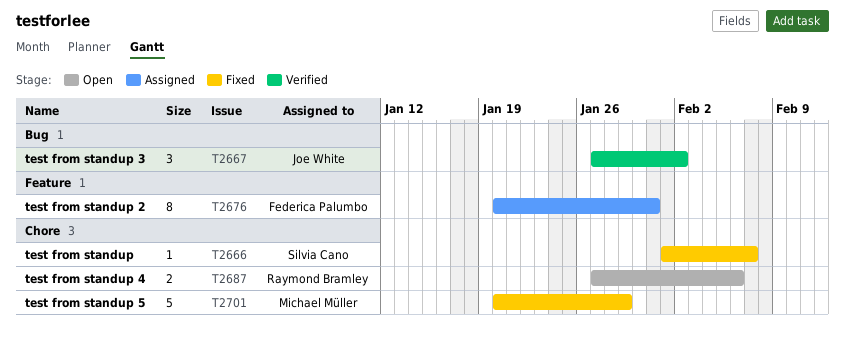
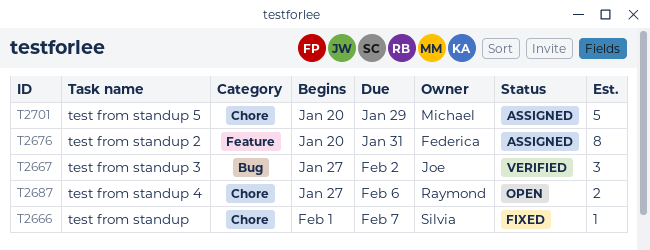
T2701, status: Fixed -> Assigned

